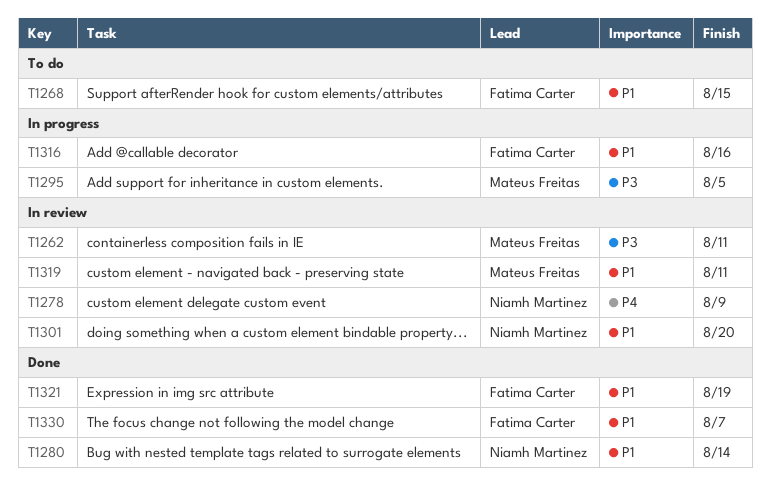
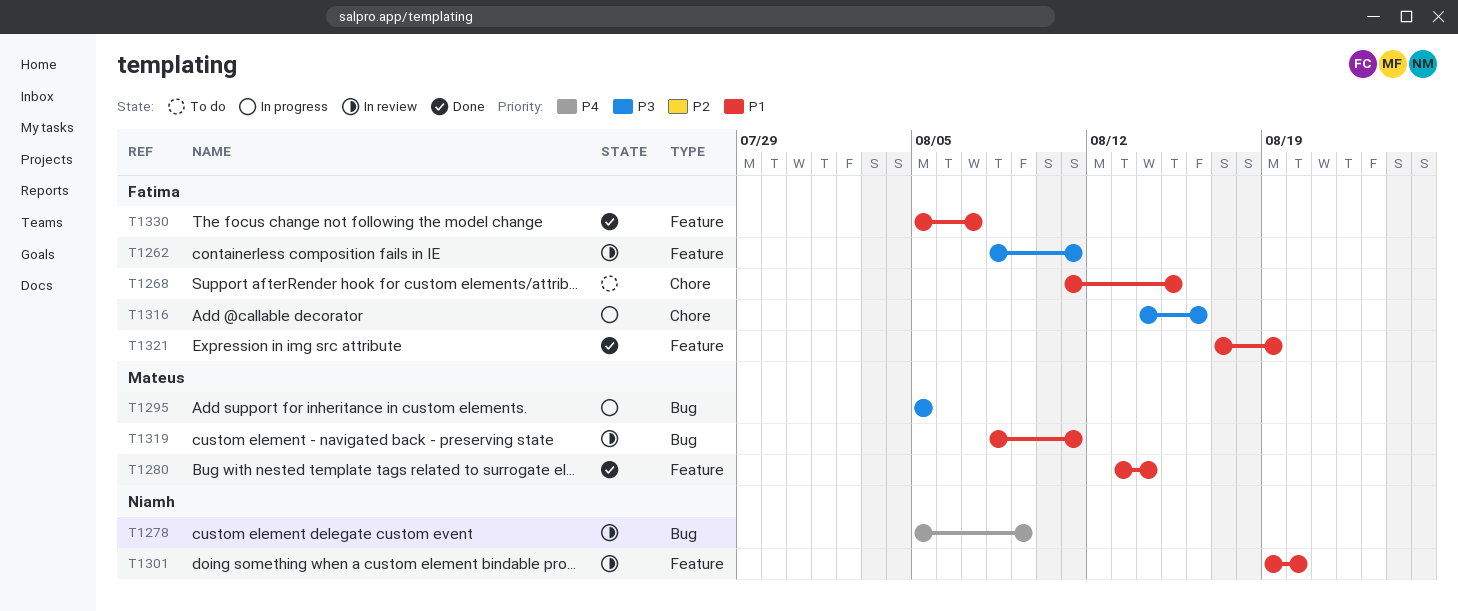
T1262, owner: Mateus Freitas -> Fatima Carter
T1280, owner: Niamh Martinez -> Mateus Freitas
T1316, priority: P1 -> P3

